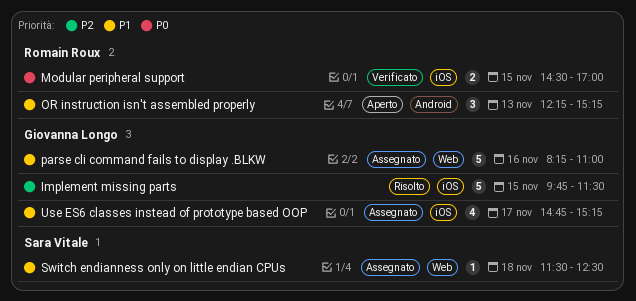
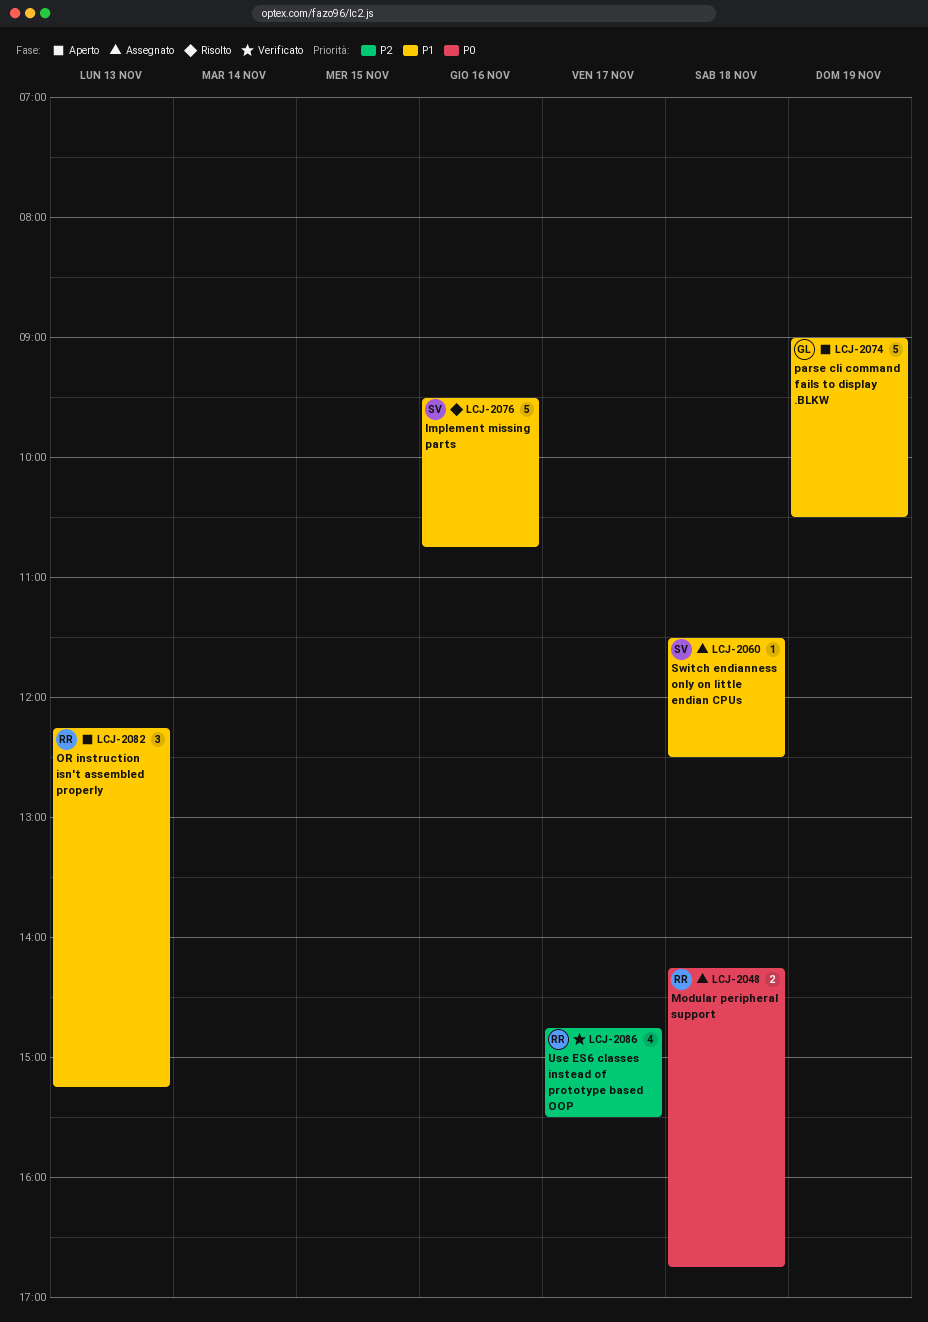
Implement missing parts, owner: Giovanna Longo -> Sara Vitale
Implement missing parts, priority: P2 -> P1
Implement missing parts, day: Nov 15 -> Nov 16
Implement missing parts, begins: 09:45 -> 09:30
Implement missing parts, ends: 11:30 -> 10:45
Modular peripheral support, status: Verificato -> Assegnato
Modular peripheral support, day: Nov 15 -> Nov 18
Modular peripheral support, begins: 14:30 -> 14:15
Modular peripheral support, ends: 17:00 -> 16:45
parse cli command fails to display .BLKW, status: Assegnato -> Aperto
parse cli command fails to display .BLKW, day: Nov 16 -> Nov 19
parse cli command fails to display .BLKW, begins: 08:15 -> 09:00
parse cli command fails to display .BLKW, ends: 11:00 -> 10:30
Use ES6 classes instead of prototype based OOP, status: Assegnato -> Verificato
Use ES6 classes instead of prototype based OOP, owner: Giovanna Longo -> Romain Roux
Use ES6 classes instead of prototype based OOP, priority: P1 -> P2
Use ES6 classes instead of prototype based OOP, ends: 15:15 -> 15:30

